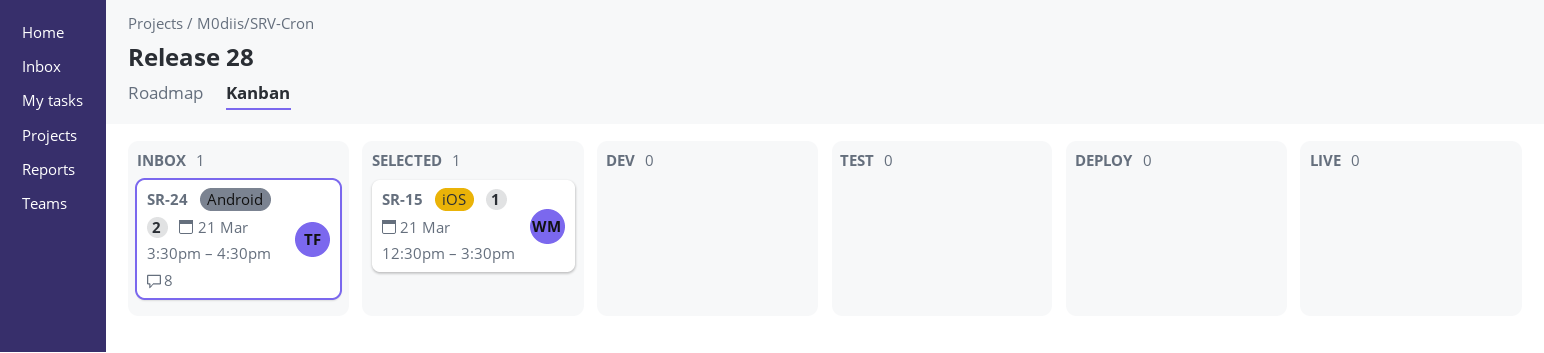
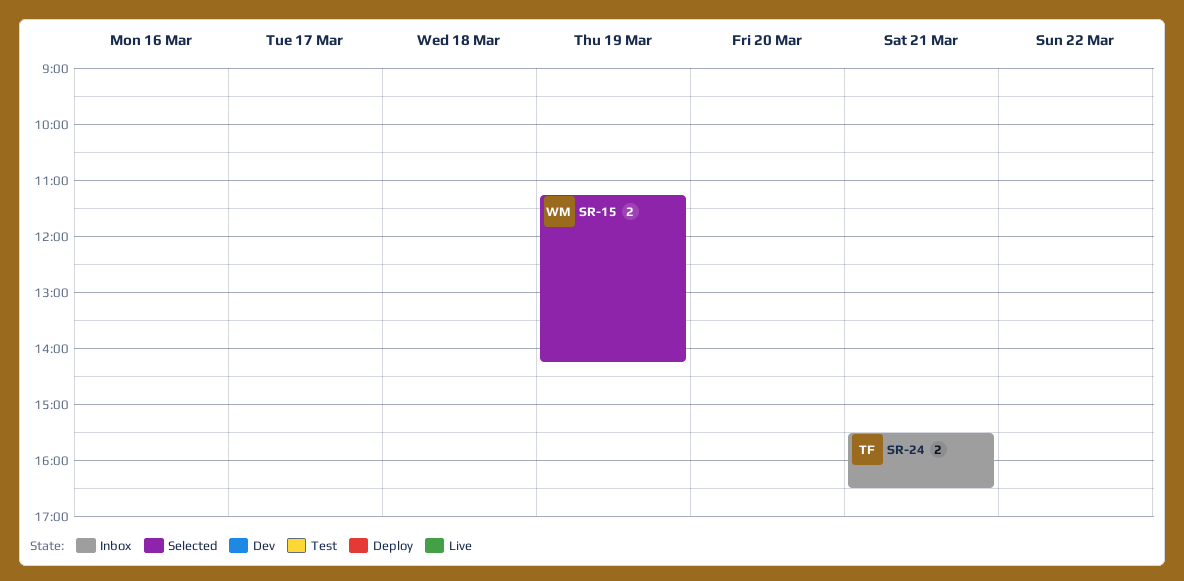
SR-15, estimate: 1 -> 2
SR-15, day: Mar 21 -> Mar 19
SR-15, begins: 12:30 -> 11:15
SR-15, ends: 15:30 -> 14:15

